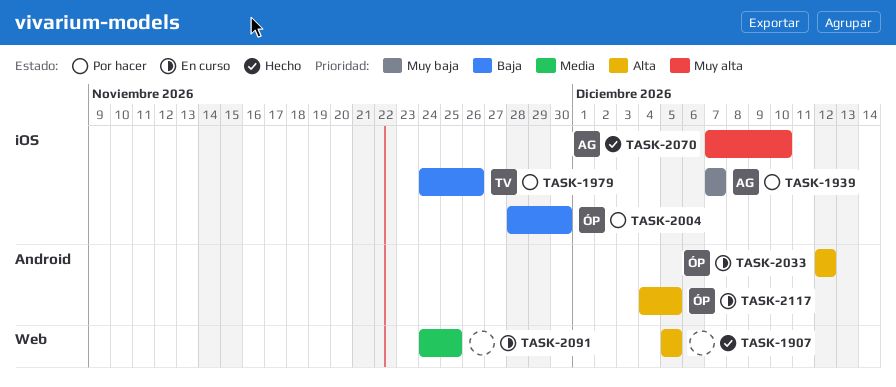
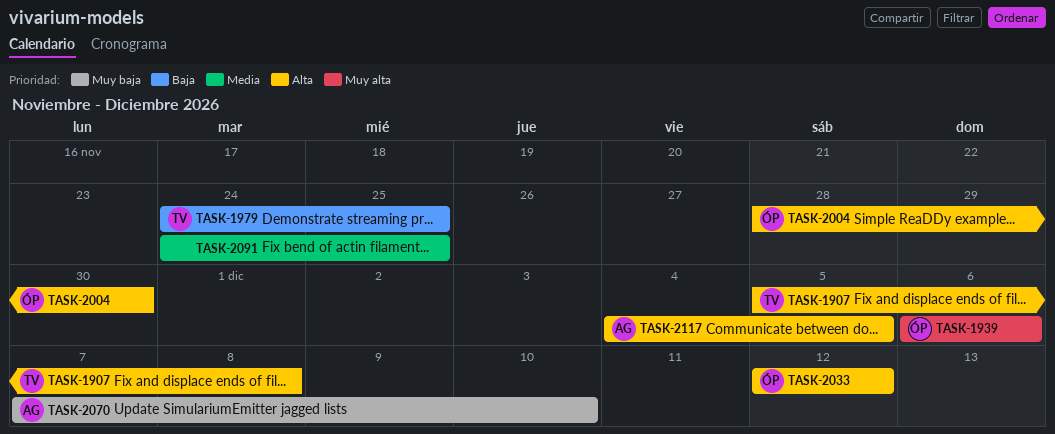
TASK-1907, owner: none -> TV
TASK-1907, due: Dec 5 -> Dec 8
TASK-1939, owner: AG -> ÓP
TASK-1939, priority: Muy baja -> Muy alta
TASK-1939, start: Dec 7 -> Dec 6
TASK-1939, due: Dec 7 -> Dec 6
TASK-1979, due: Nov 26 -> Nov 25
TASK-2004, priority: Baja -> Alta
TASK-2070, priority: Muy alta -> Muy baja
TASK-2117, owner: ÓP -> AG

